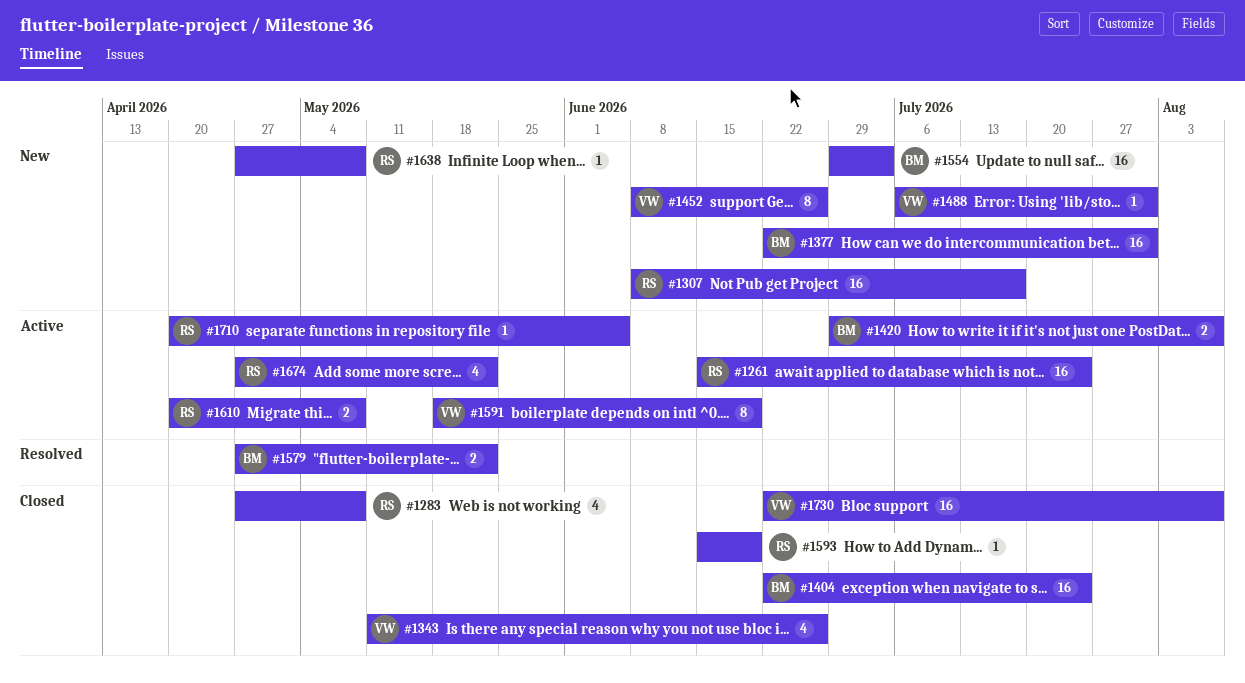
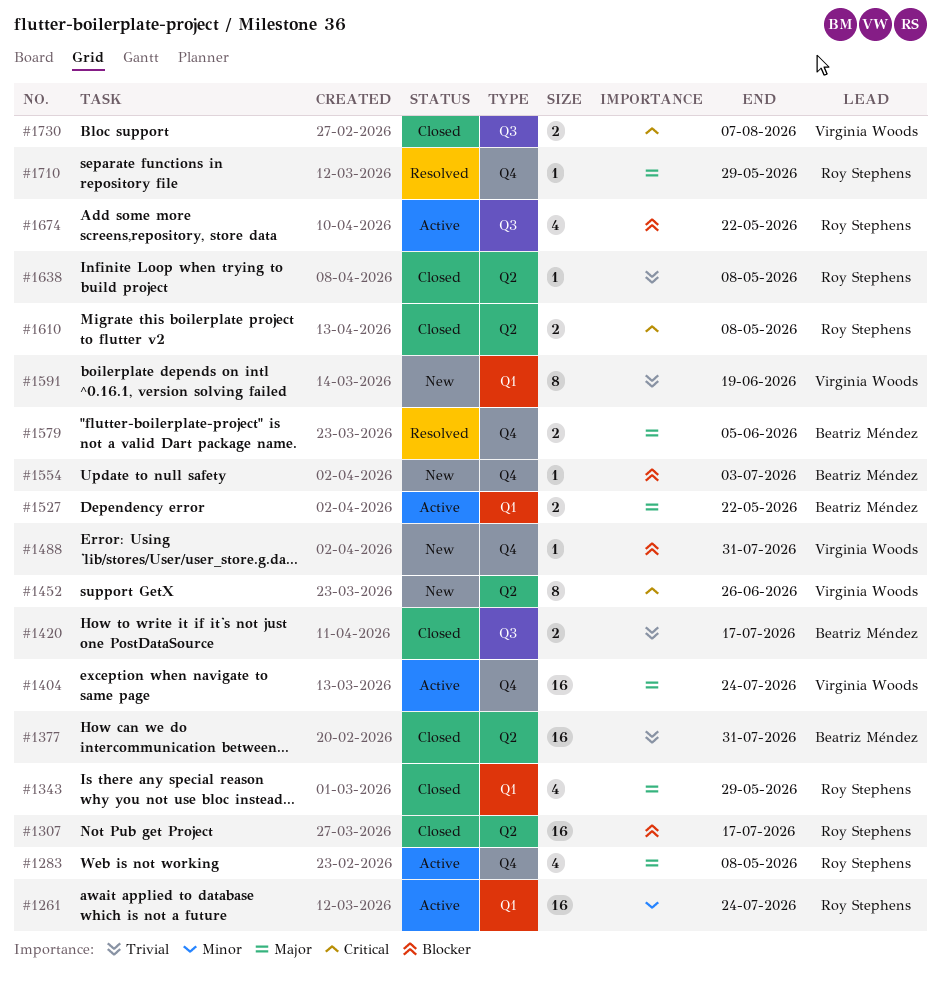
#1283, status: Closed -> Active
#1307, status: New -> Closed
#1343, owner: Virginia Woods -> Roy Stephens
#1343, due: Jun 26 -> May 29
#1377, status: New -> Closed
#1404, status: Closed -> Active
#1404, owner: Beatriz Méndez -> Virginia Woods
#1420, status: Active -> Closed
#1420, due: Aug 7 -> Jul 17
#1527: none -> present
#1554, estimate: 16 -> 1
#1579, due: May 22 -> Jun 5
#1591, status: Active -> New
#1593: present -> none
#1610, status: Active -> Closed
#1638, status: New -> Closed
#1710, status: Active -> Resolved
#1710, due: Jun 5 -> May 29
#1730, estimate: 16 -> 2

